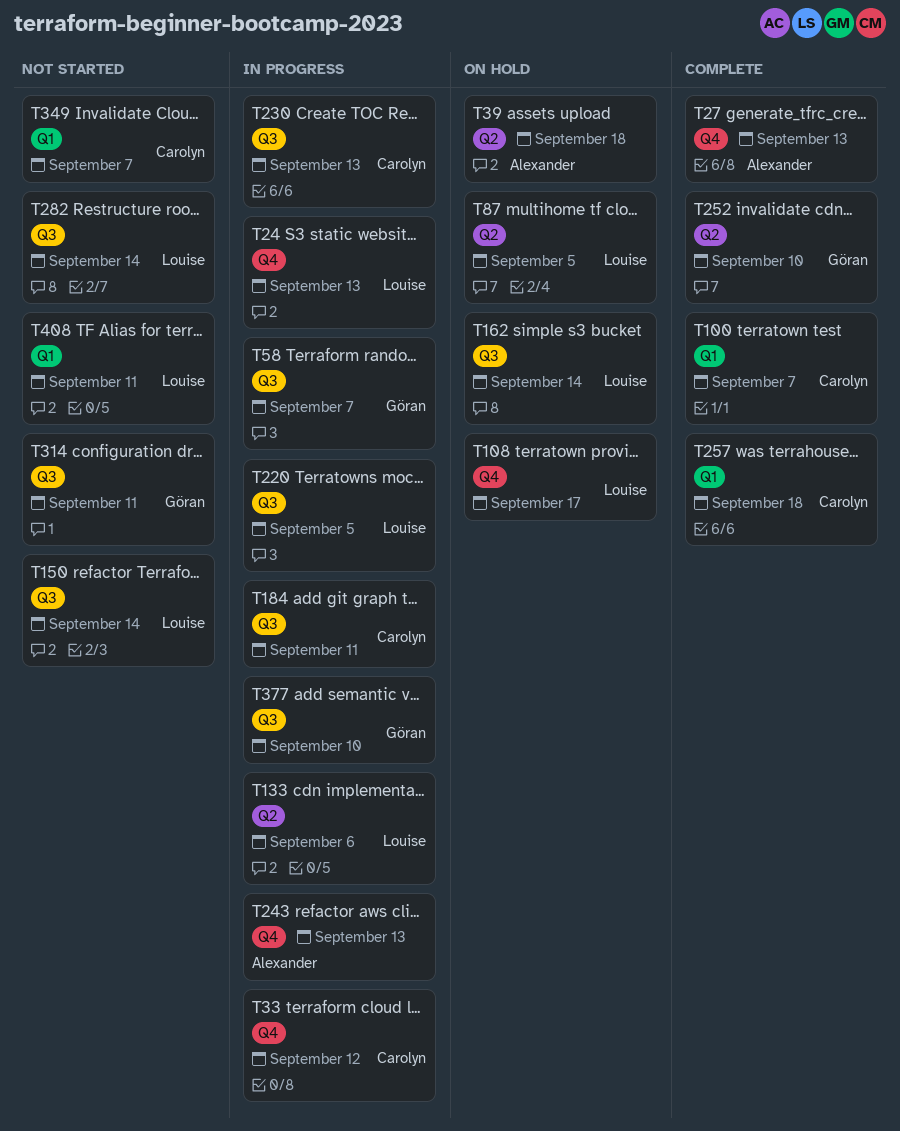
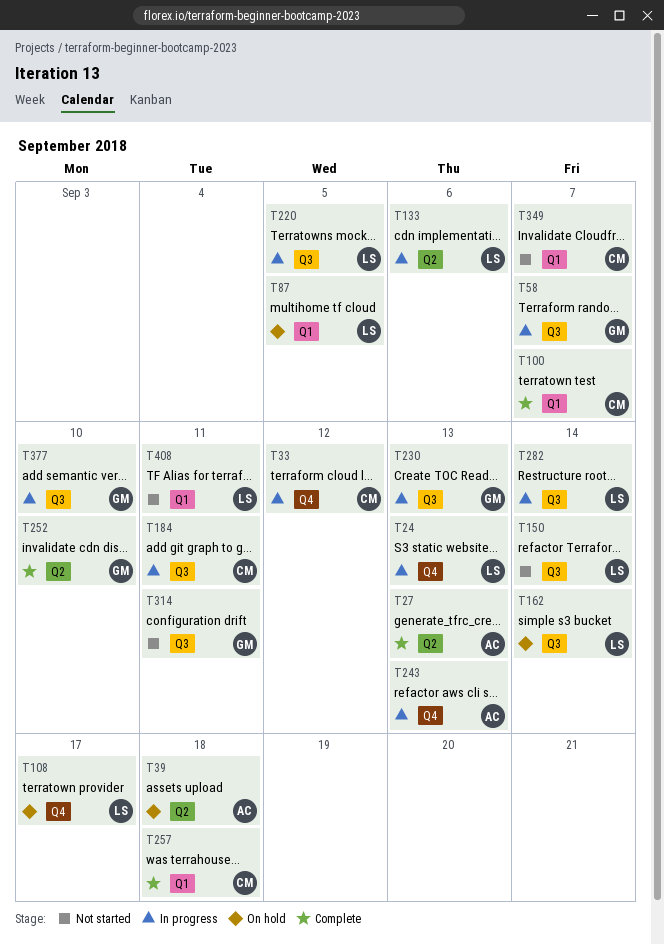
T27, label: Q4 -> Q2
T87, label: Q2 -> Q1
T230, owner: Carolyn -> Göran
T282, status: Not started -> In progress

